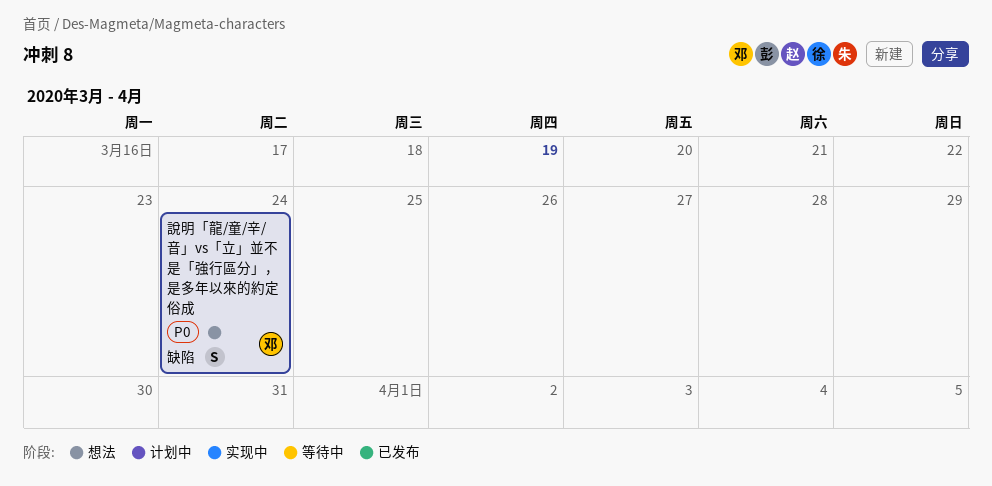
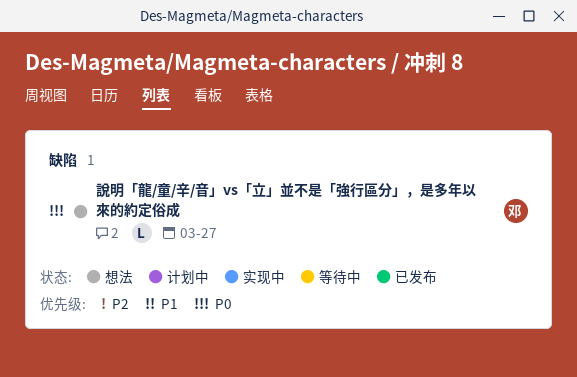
說明「龍/童/辛/音」vs「立」並不是「強行區分」，是多年以來的約定俗成, estimate: S -> L
說明「龍/童/辛/音」vs「立」並不是「強行區分」，是多年以來的約定俗成, due: Mar 24 -> Mar 27

